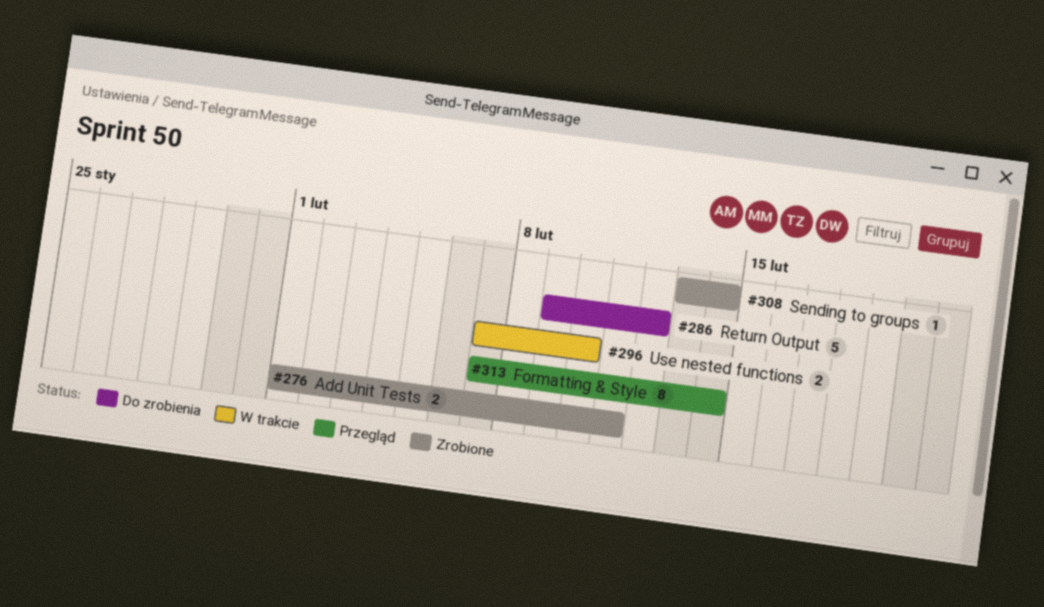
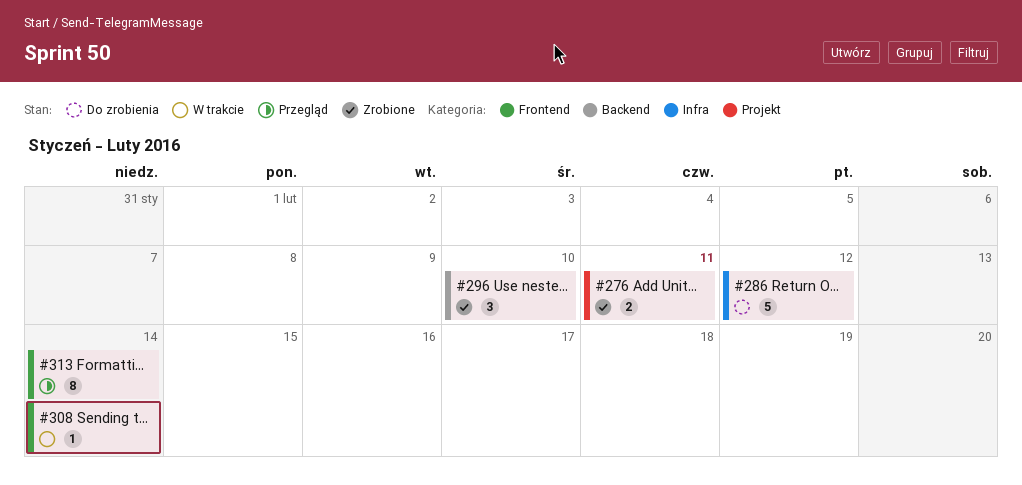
#296, status: W trakcie -> Zrobione
#296, estimate: 2 -> 3
#308, status: Zrobione -> W trakcie

